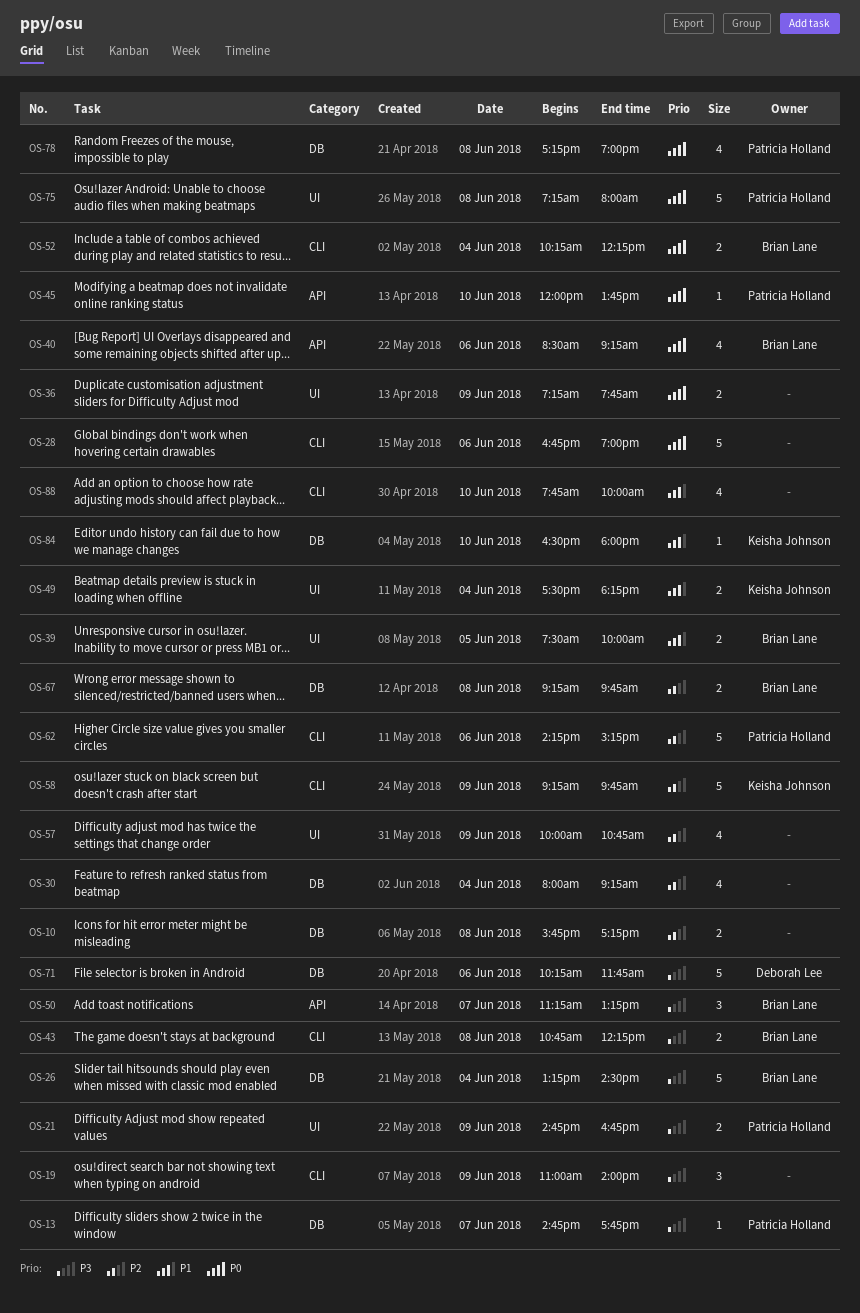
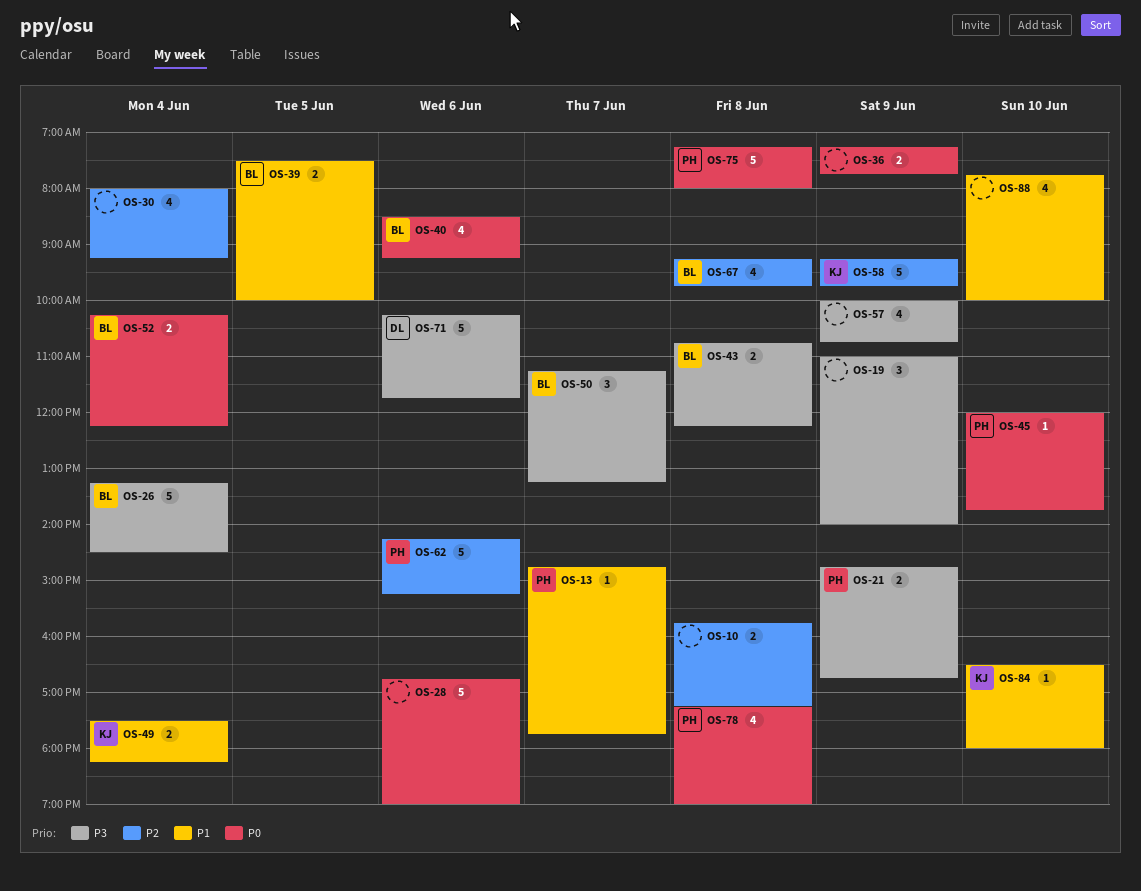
OS-13, priority: P3 -> P1
OS-57, priority: P2 -> P3
OS-67, estimate: 2 -> 4

